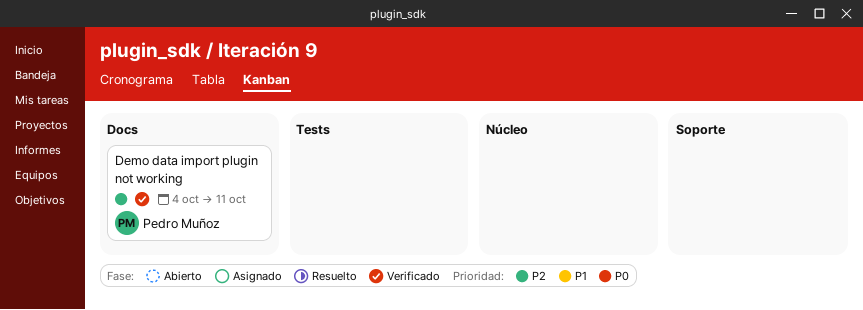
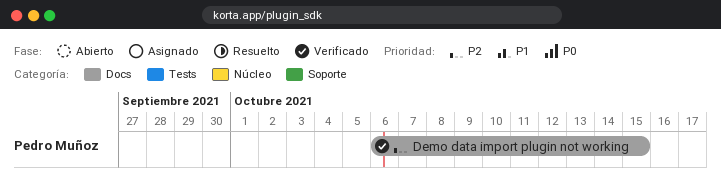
Demo data import plugin not working, start: Oct 4 -> Oct 6
Demo data import plugin not working, due: Oct 11 -> Oct 15

